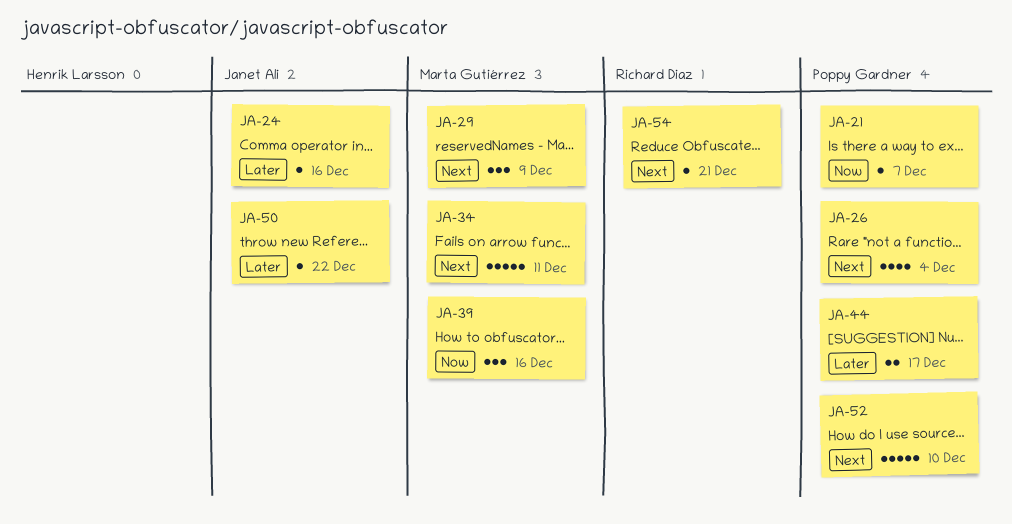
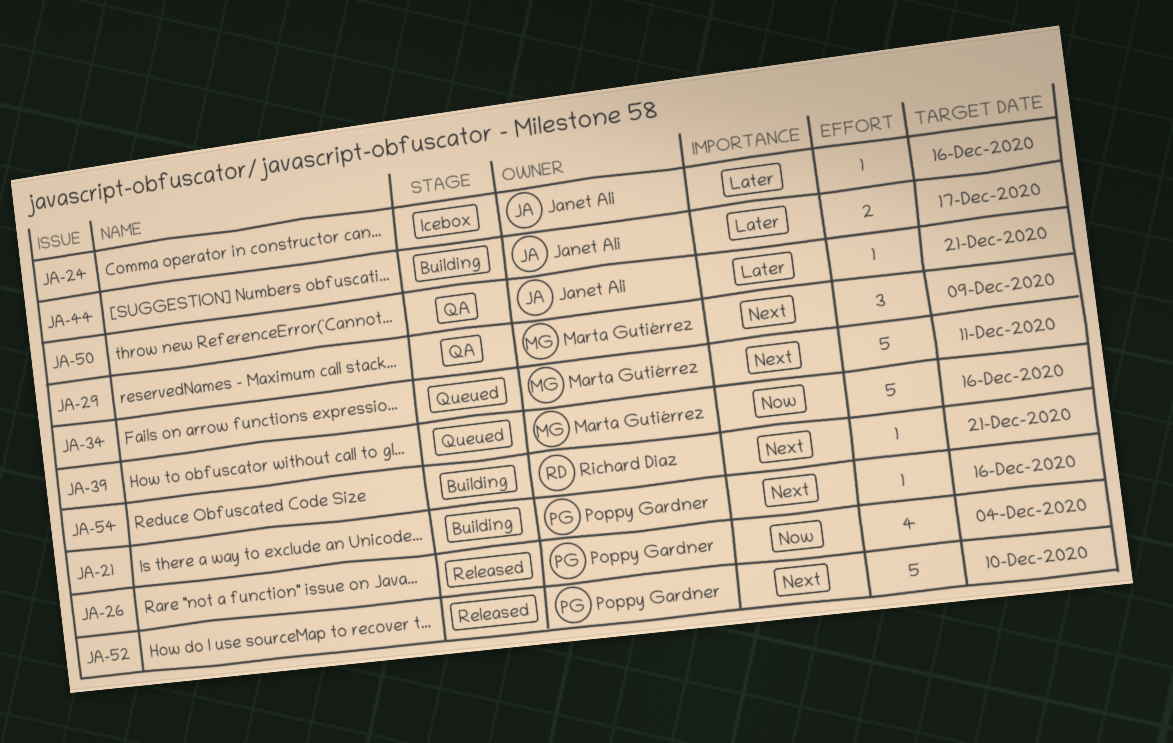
JA-21, priority: Now -> Next
JA-21, due: Dec 7 -> Dec 16
JA-26, priority: Next -> Now
JA-39, estimate: 3 -> 5
JA-44, owner: Poppy Gardner -> Janet Ali
JA-50, due: Dec 22 -> Dec 21

